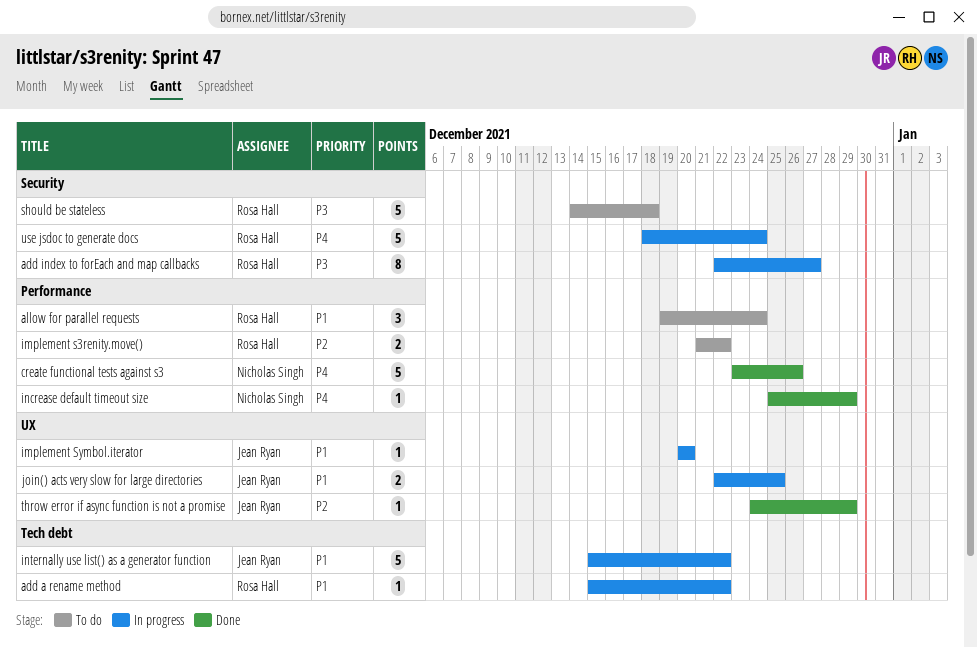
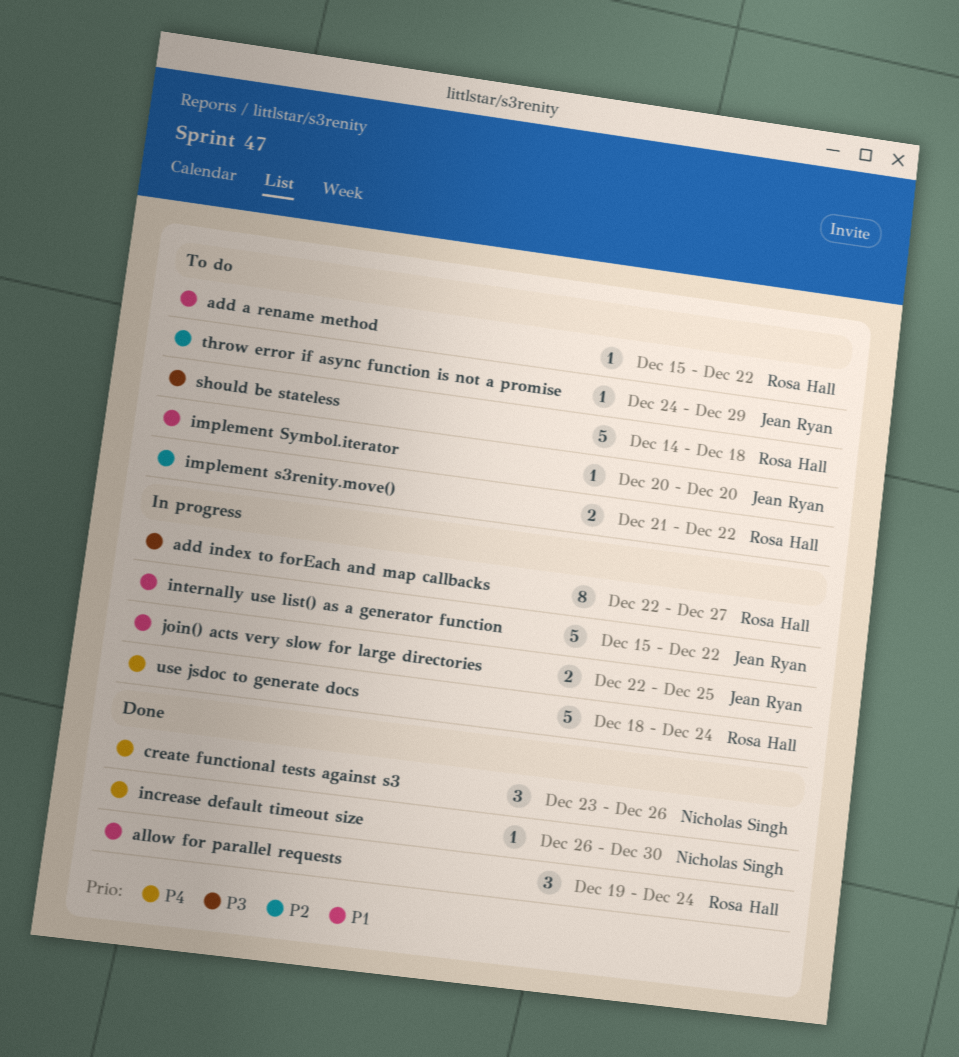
add a rename method, status: In progress -> To do
allow for parallel requests, status: To do -> Done
create functional tests against s3, estimate: 5 -> 3
implement Symbol.iterator, status: In progress -> To do
increase default timeout size, start: Dec 25 -> Dec 26
increase default timeout size, due: Dec 29 -> Dec 30
throw error if async function is not a promise, status: Done -> To do

